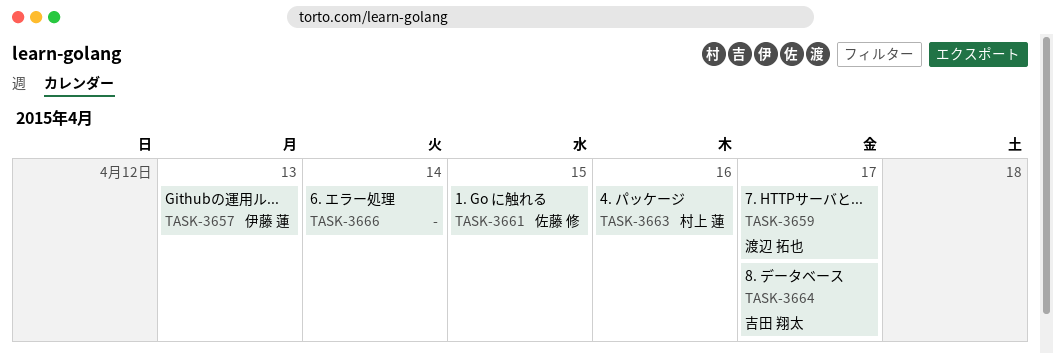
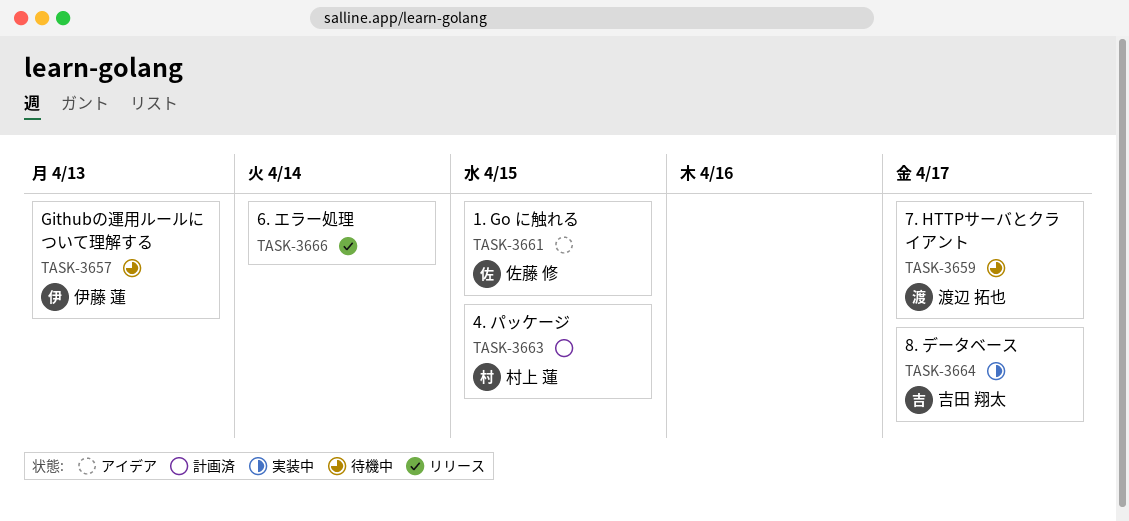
TASK-3663, due: Apr 16 -> Apr 15

